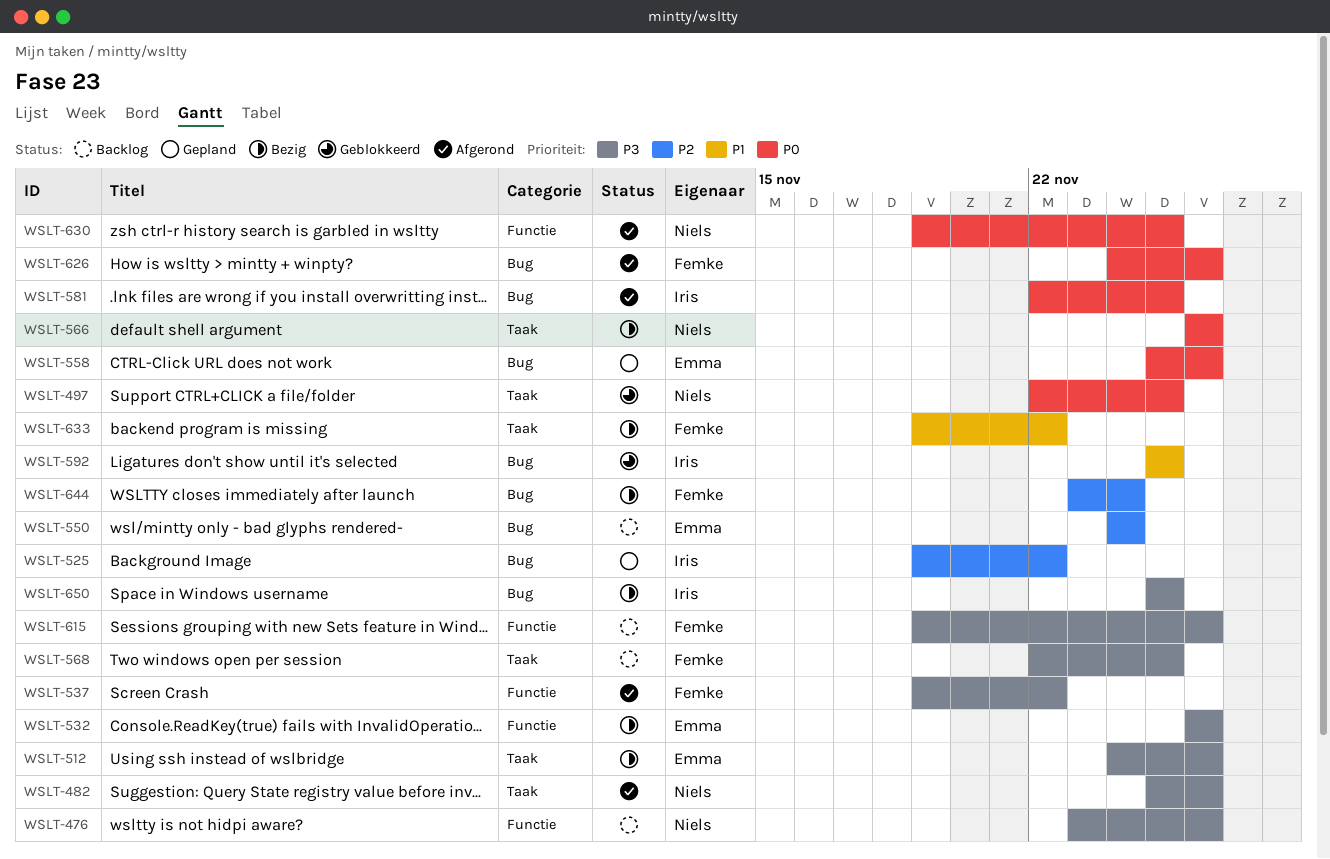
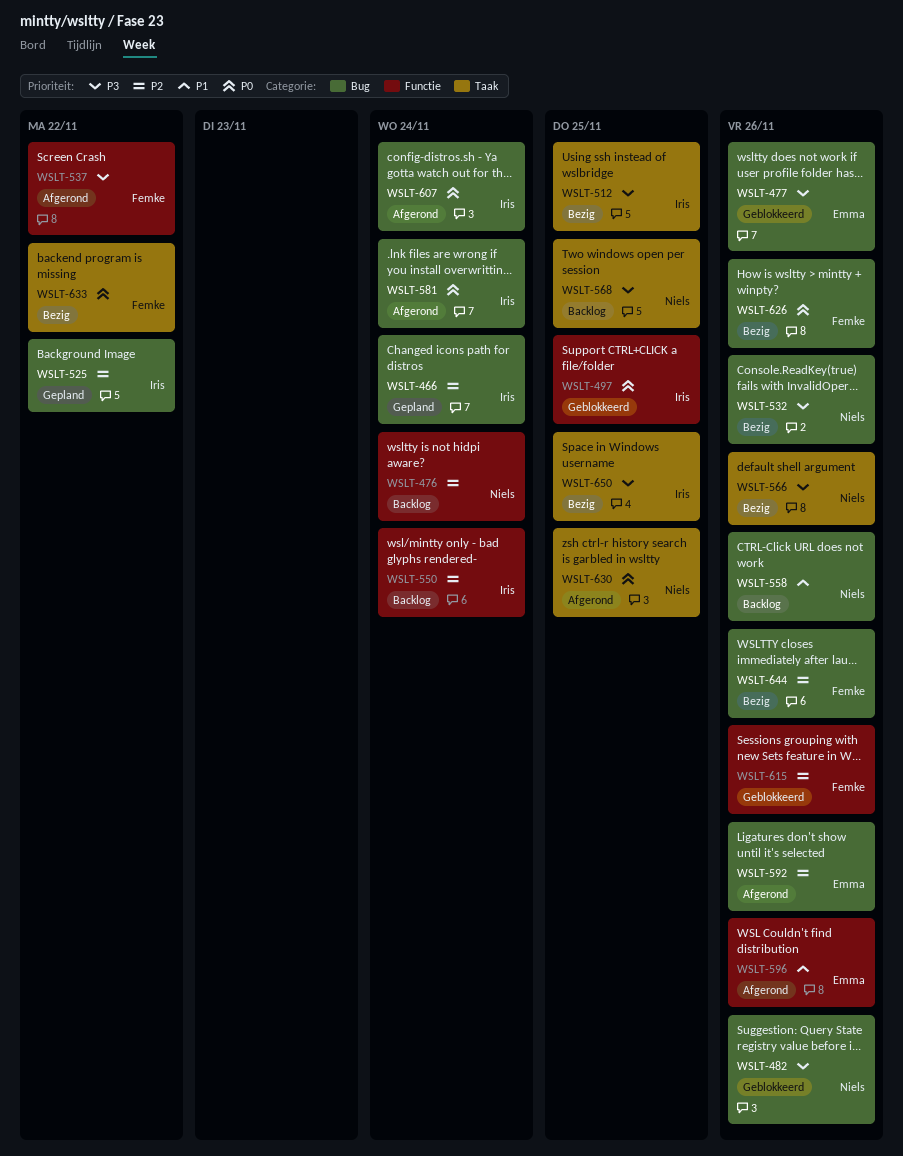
WSLT-466: none -> present
WSLT-476, priority: P3 -> P2
WSLT-476, due: Nov 26 -> Nov 24
WSLT-477: none -> present
WSLT-482, status: Afgerond -> Geblokkeerd
WSLT-482, label: Taak -> Bug
WSLT-497, owner: Niels -> Iris
WSLT-497, label: Taak -> Functie
WSLT-512, owner: Emma -> Iris
WSLT-512, due: Nov 26 -> Nov 25
WSLT-532, owner: Emma -> Niels
WSLT-532, label: Functie -> Bug
WSLT-550, owner: Emma -> Iris
WSLT-550, label: Bug -> Functie
WSLT-558, status: Gepland -> Backlog
WSLT-558, owner: Emma -> Niels
WSLT-558, priority: P0 -> P1
WSLT-566, priority: P0 -> P3
WSLT-568, owner: Femke -> Niels
WSLT-581, due: Nov 25 -> Nov 24
WSLT-592, status: Geblokkeerd -> Afgerond
WSLT-592, owner: Iris -> Emma
WSLT-592, priority: P1 -> P2
WSLT-592, due: Nov 25 -> Nov 26
WSLT-596: none -> present
WSLT-607: none -> present
WSLT-615, status: Backlog -> Geblokkeerd
WSLT-615, priority: P3 -> P2
WSLT-626, status: Afgerond -> Bezig
WSLT-630, label: Functie -> Taak
WSLT-633, priority: P1 -> P0
WSLT-644, due: Nov 24 -> Nov 26
WSLT-650, label: Bug -> Taak

